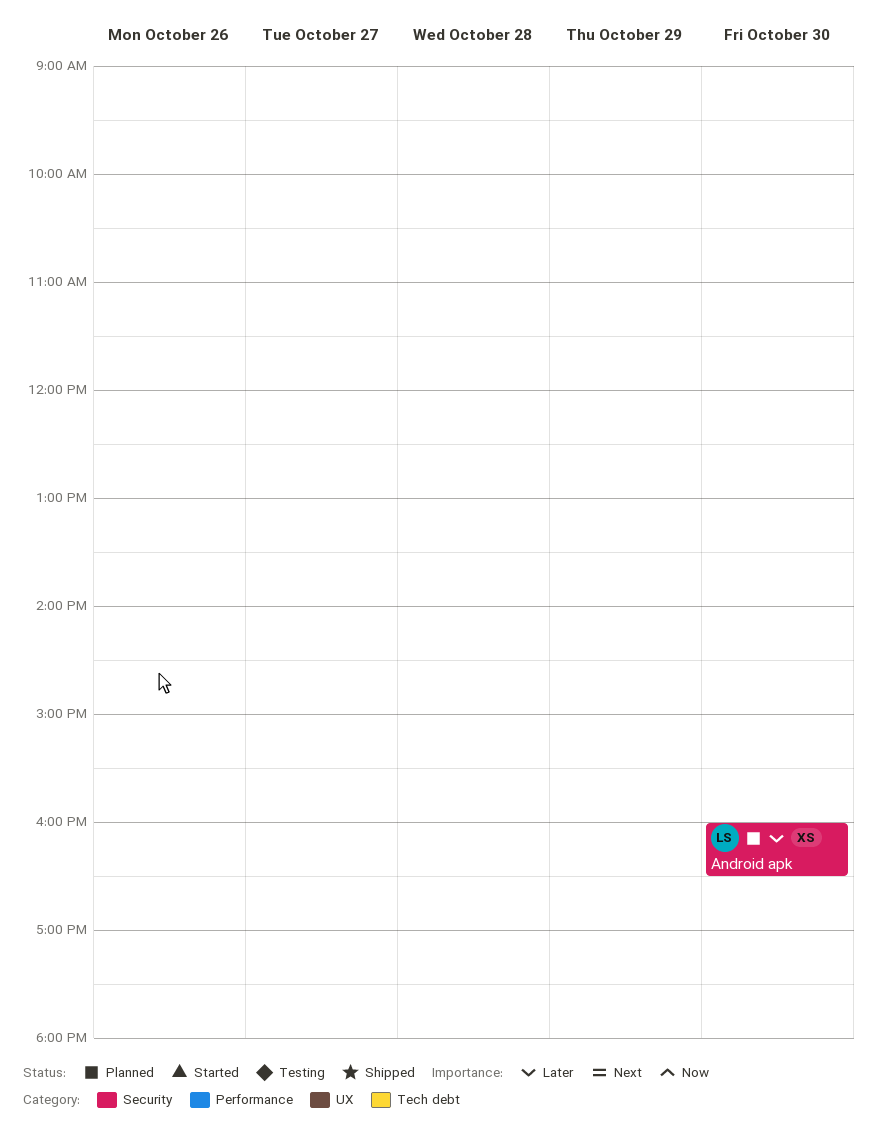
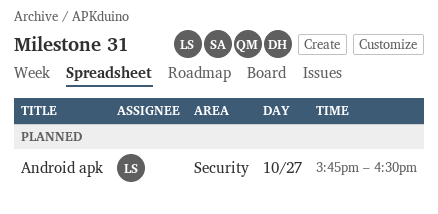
Android apk, day: Oct 30 -> Oct 27
Android apk, begins: 16:00 -> 15:45

